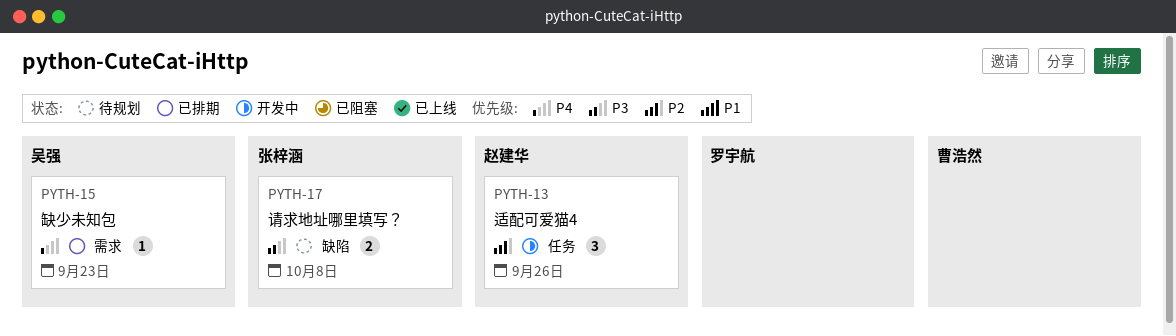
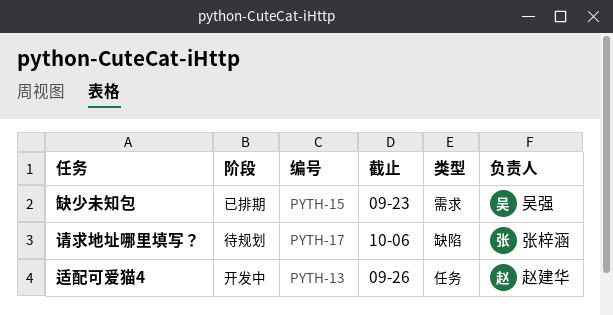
PYTH-17, due: Oct 8 -> Oct 6

